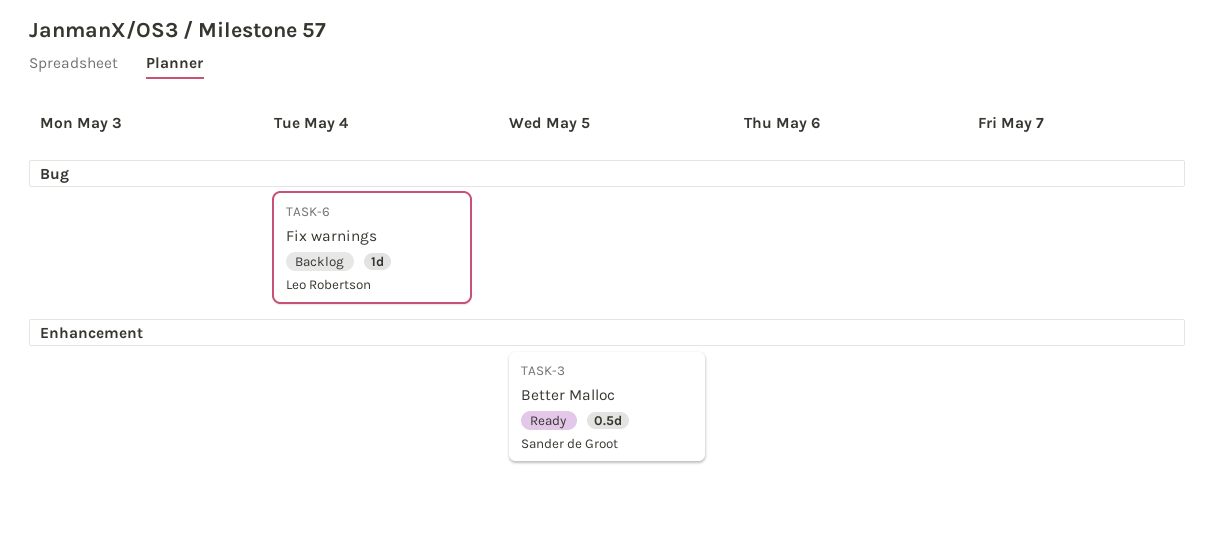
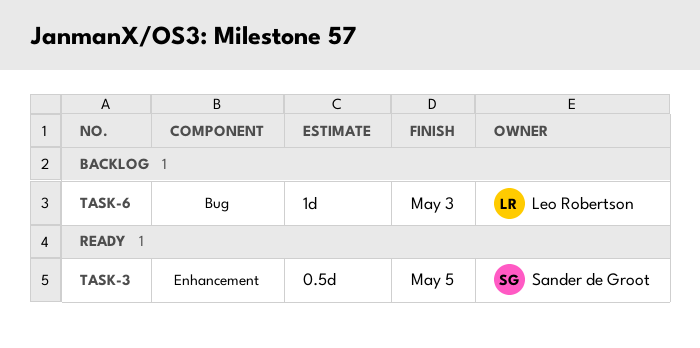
TASK-6, due: May 4 -> May 3

